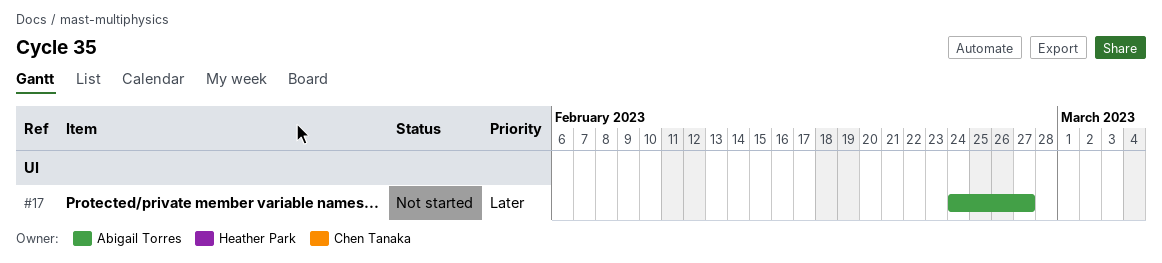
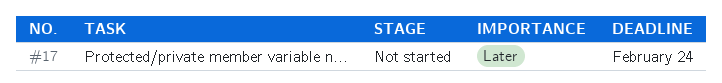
#17, due: Feb 27 -> Feb 24

